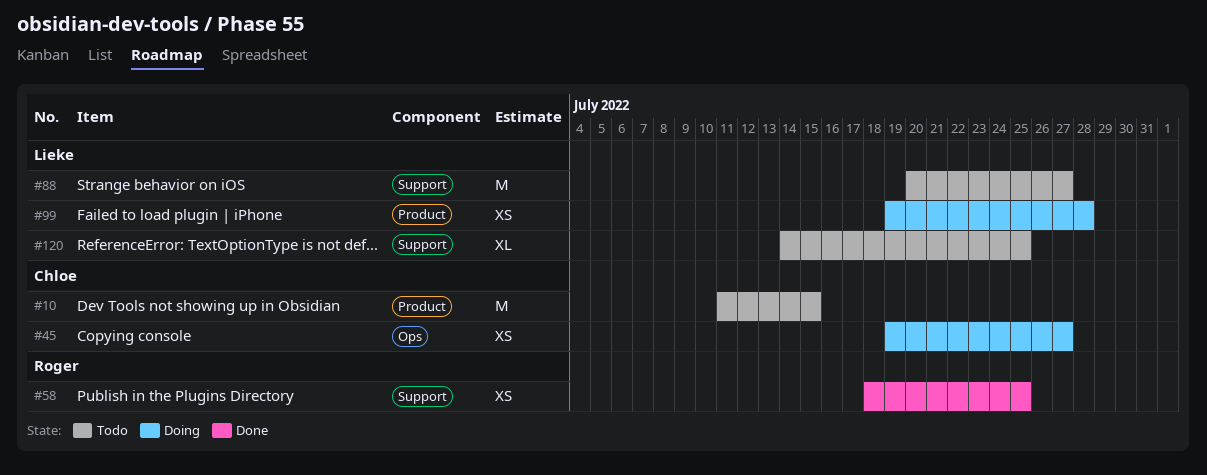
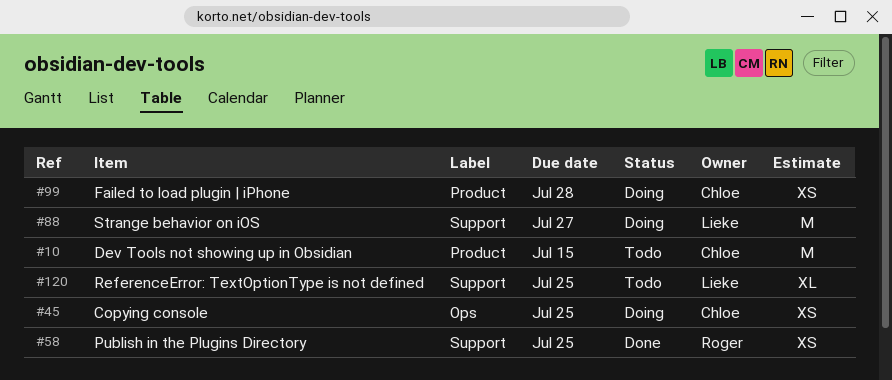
#45, due: Jul 27 -> Jul 25
#88, status: Todo -> Doing
#99, owner: Lieke -> Chloe

